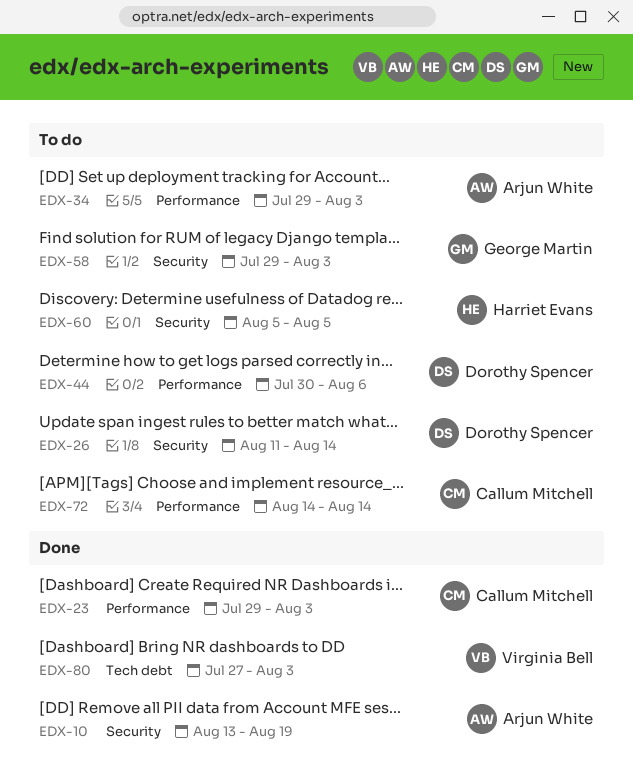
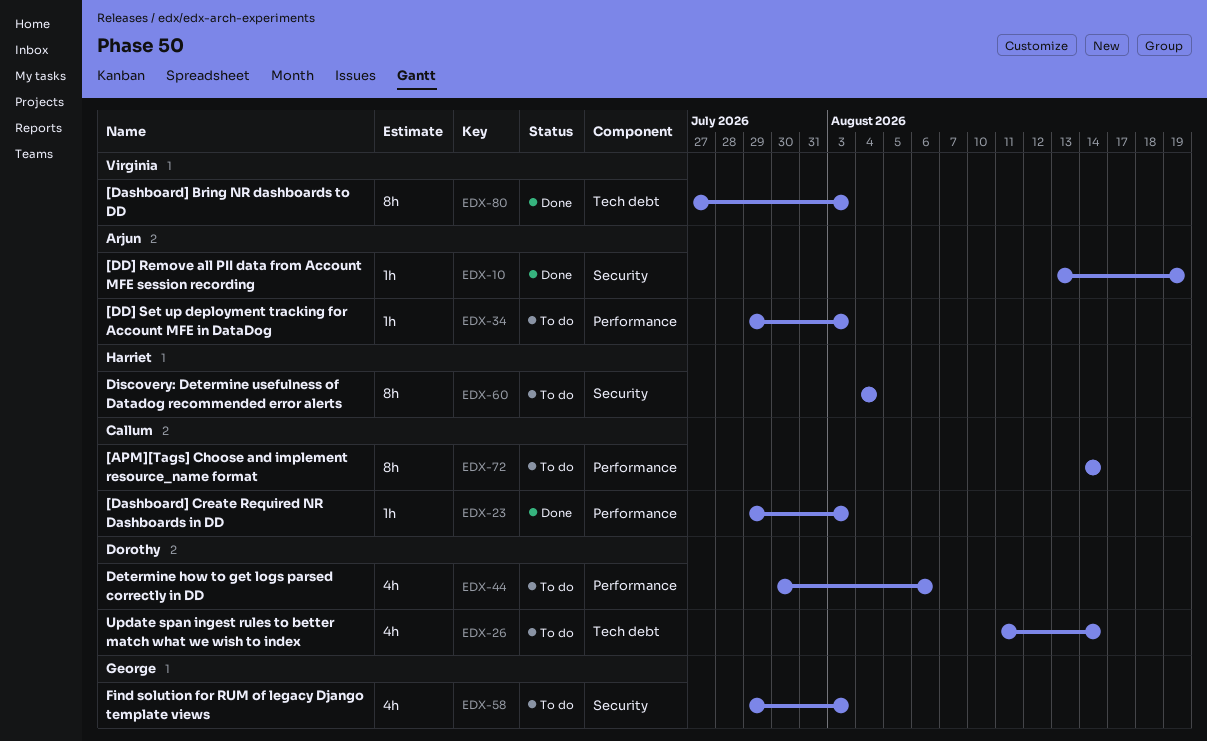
EDX-26, label: Security -> Tech debt
EDX-60, start: Aug 5 -> Aug 4
EDX-60, due: Aug 5 -> Aug 4

